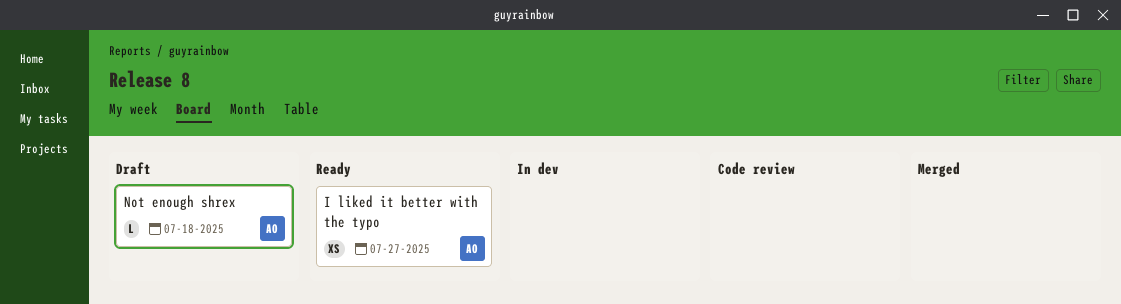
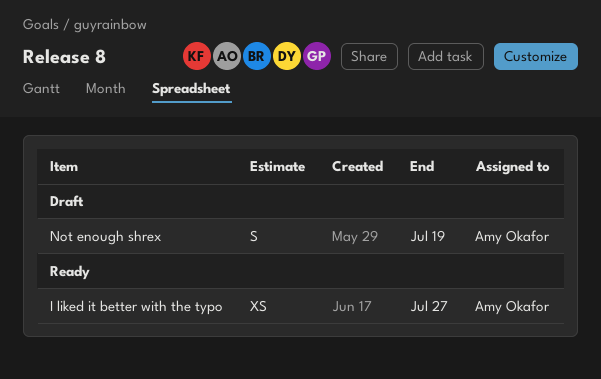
Not enough shrex, estimate: L -> S
Not enough shrex, due: Jul 18 -> Jul 19

